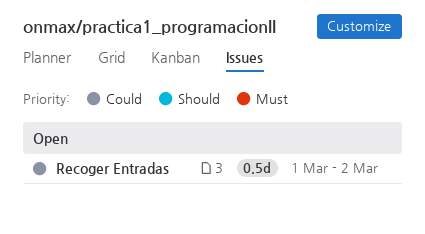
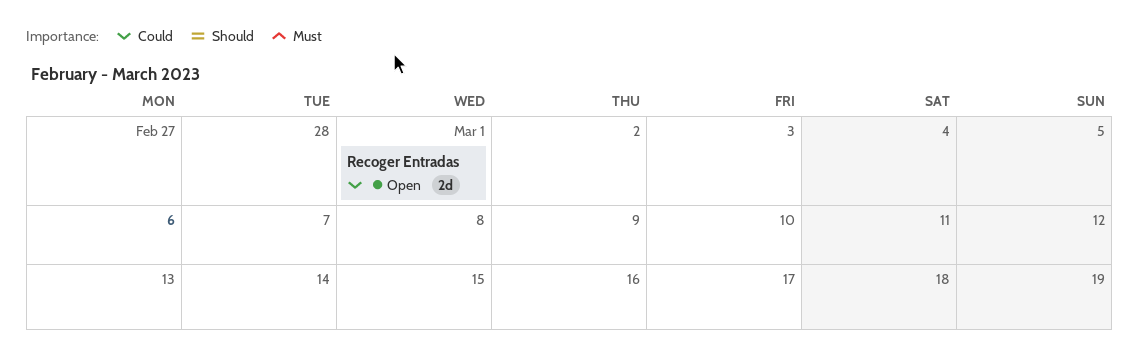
Recoger Entradas, estimate: 0.5d -> 2d
Recoger Entradas, due: Mar 2 -> Mar 1

